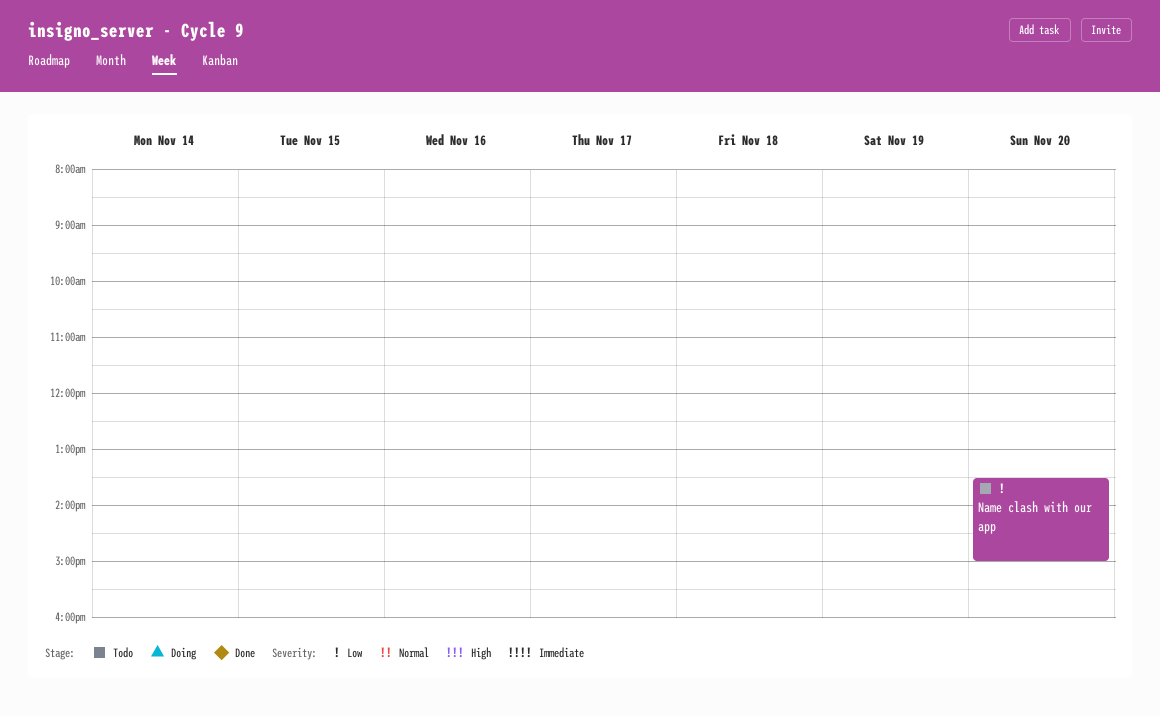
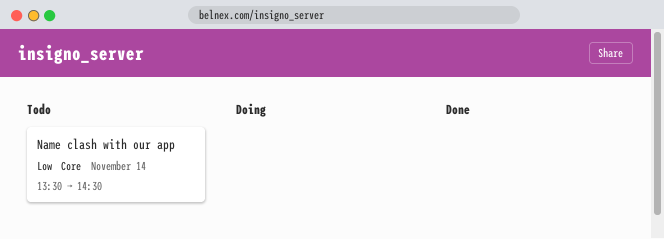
Name clash with our app, day: Nov 20 -> Nov 14
Name clash with our app, ends: 15:00 -> 14:30

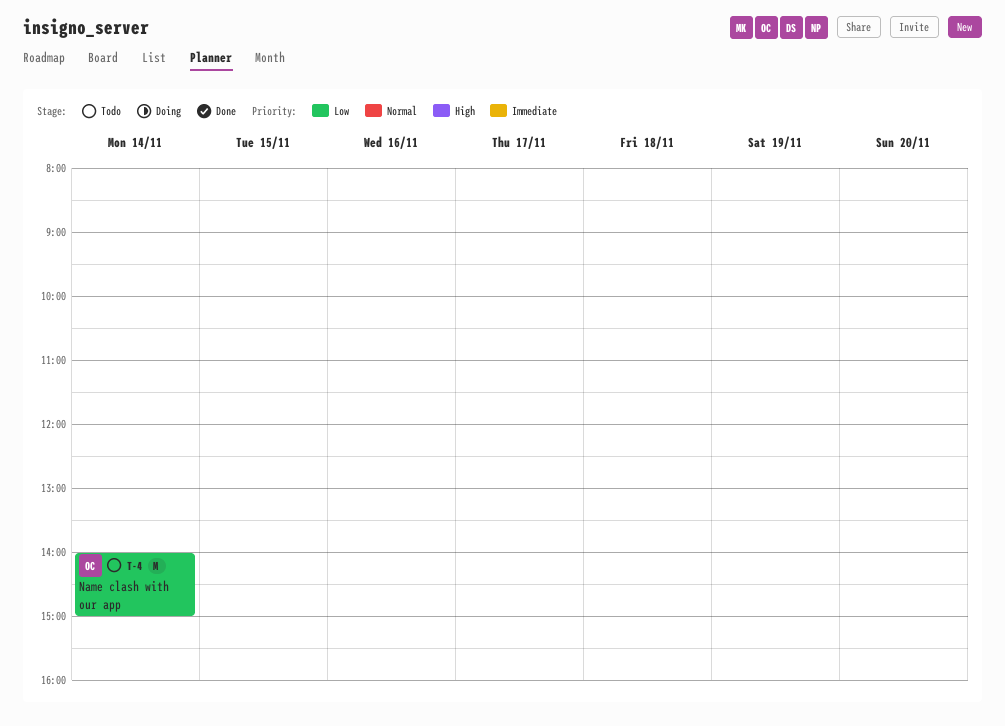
Name clash with our app, begins: 13:30 -> 14:00
Name clash with our app, ends: 14:30 -> 15:00

